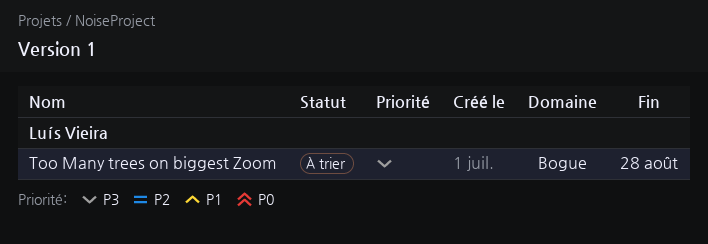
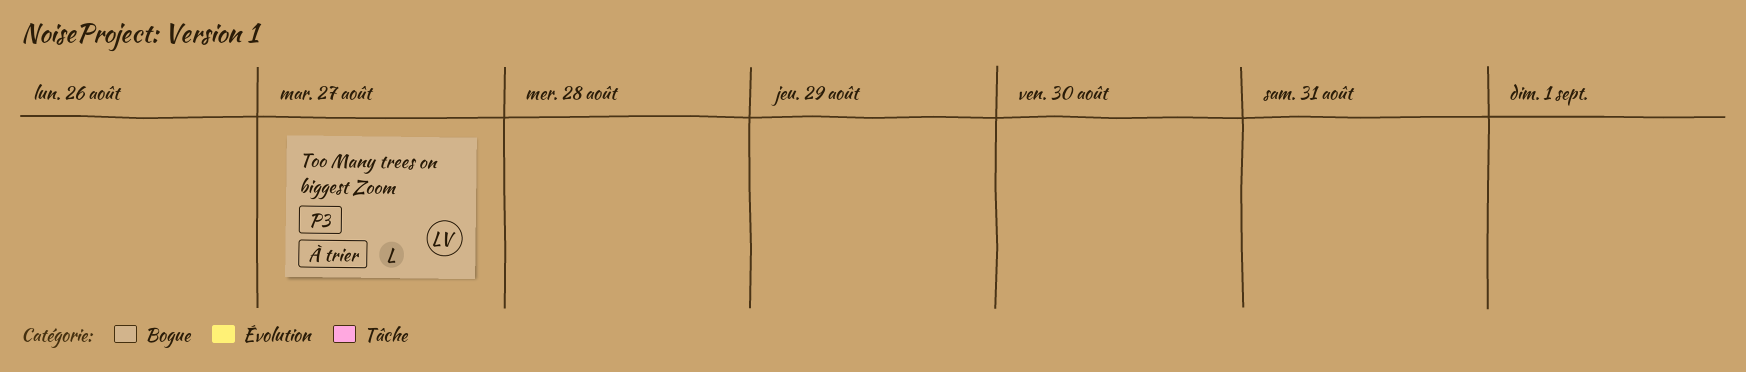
Too Many trees on biggest Zoom, due: Aug 28 -> Aug 27

